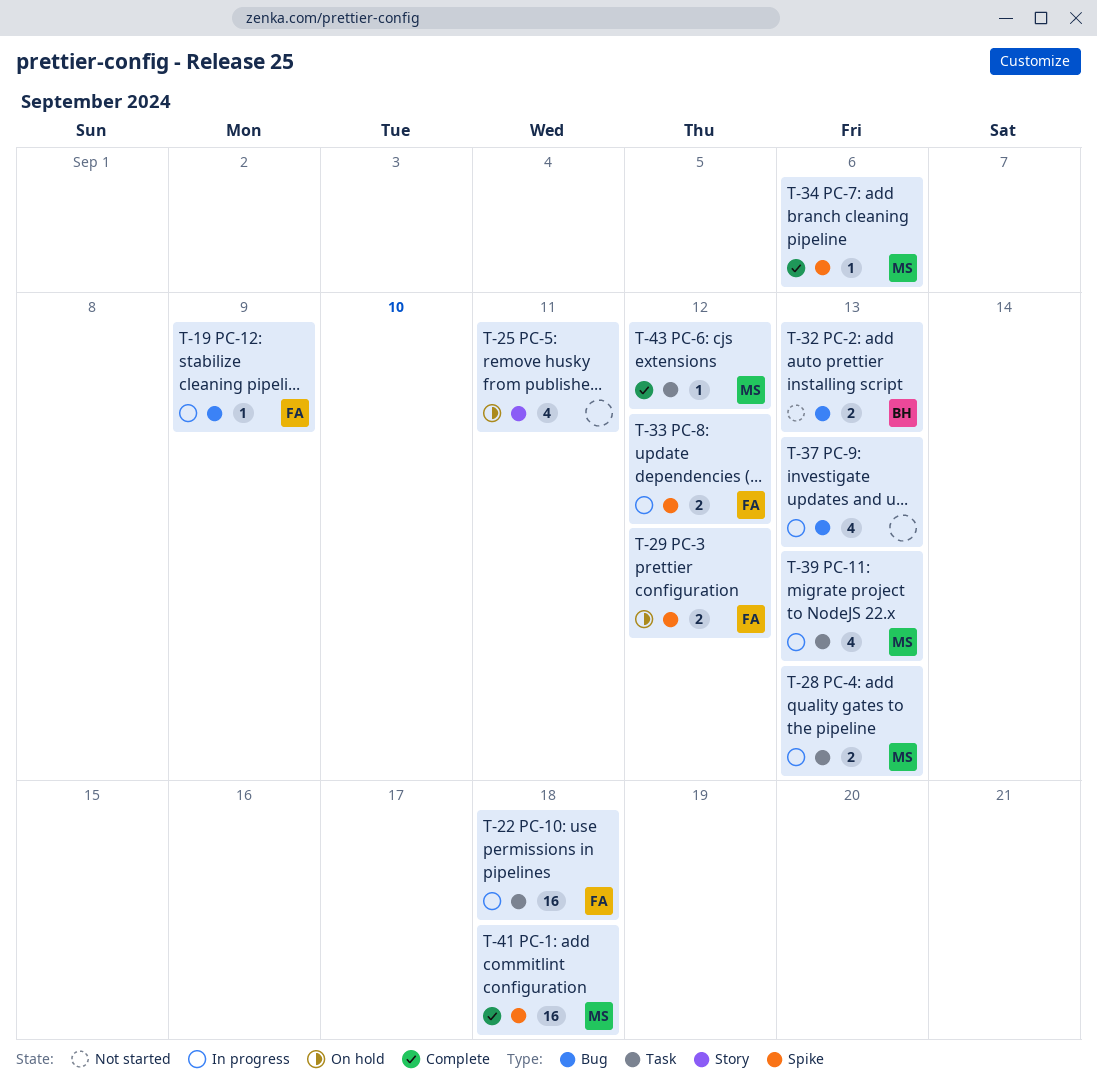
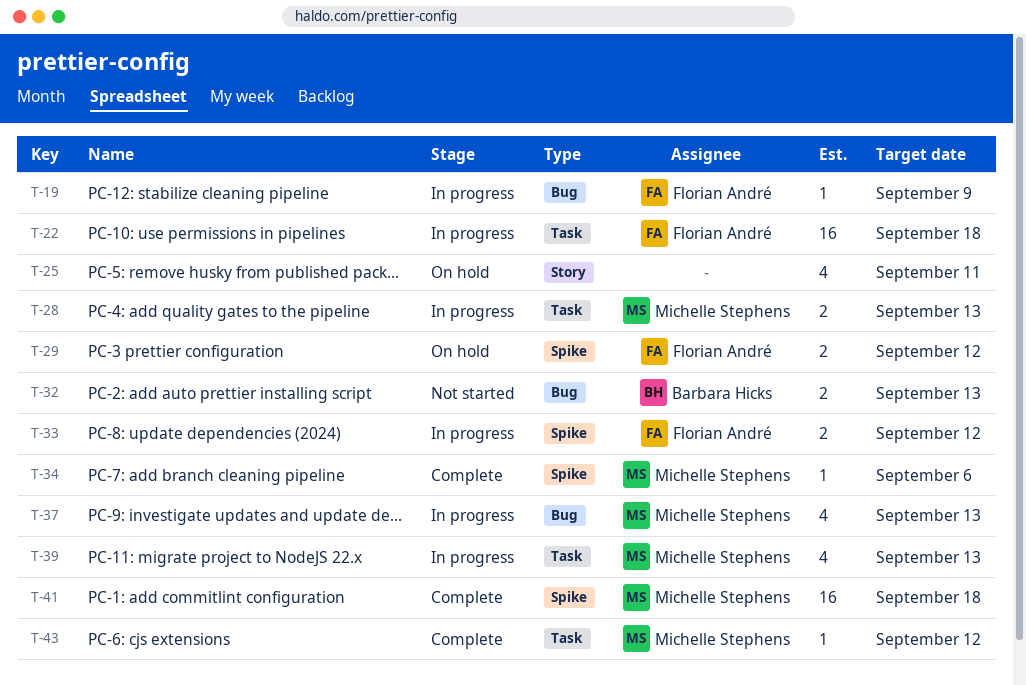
T-37, owner: none -> Michelle Stephens

